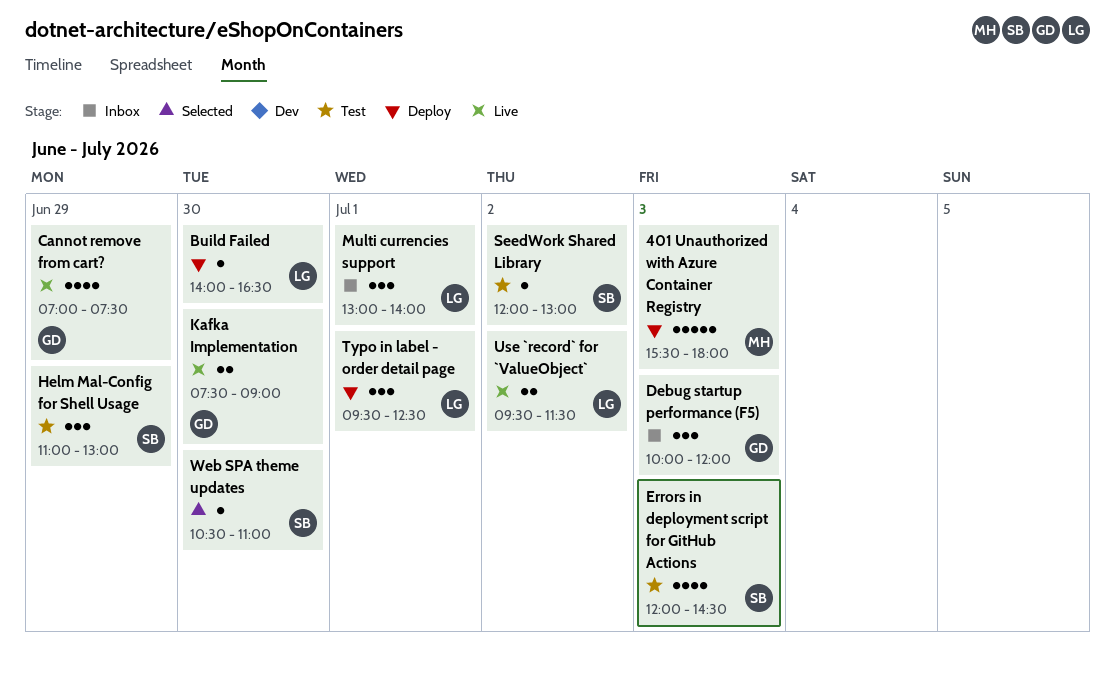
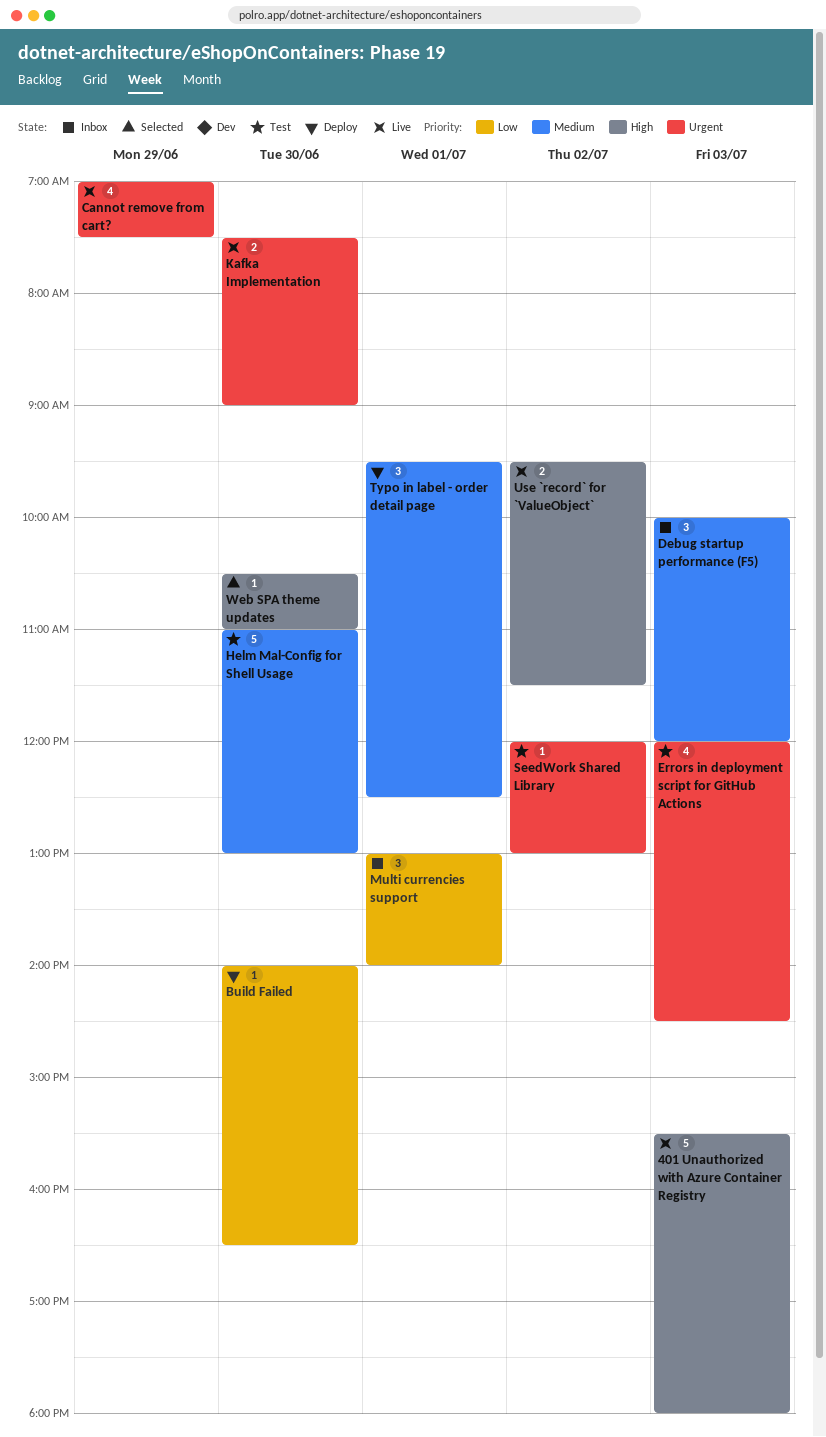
401 Unauthorized with Azure Container Registry, status: Deploy -> Live
Helm Mal-Config for Shell Usage, estimate: 3 -> 5
Helm Mal-Config for Shell Usage, day: Jun 29 -> Jun 30

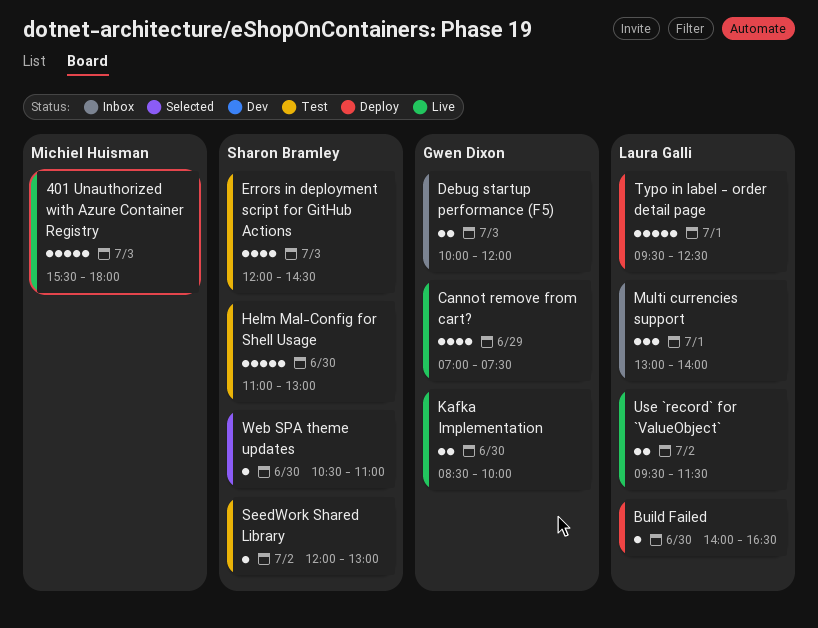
Debug startup performance (F5), estimate: 3 -> 2
Kafka Implementation, begins: 07:30 -> 08:30
Kafka Implementation, ends: 09:00 -> 10:00
Typo in label - order detail page, estimate: 3 -> 5

